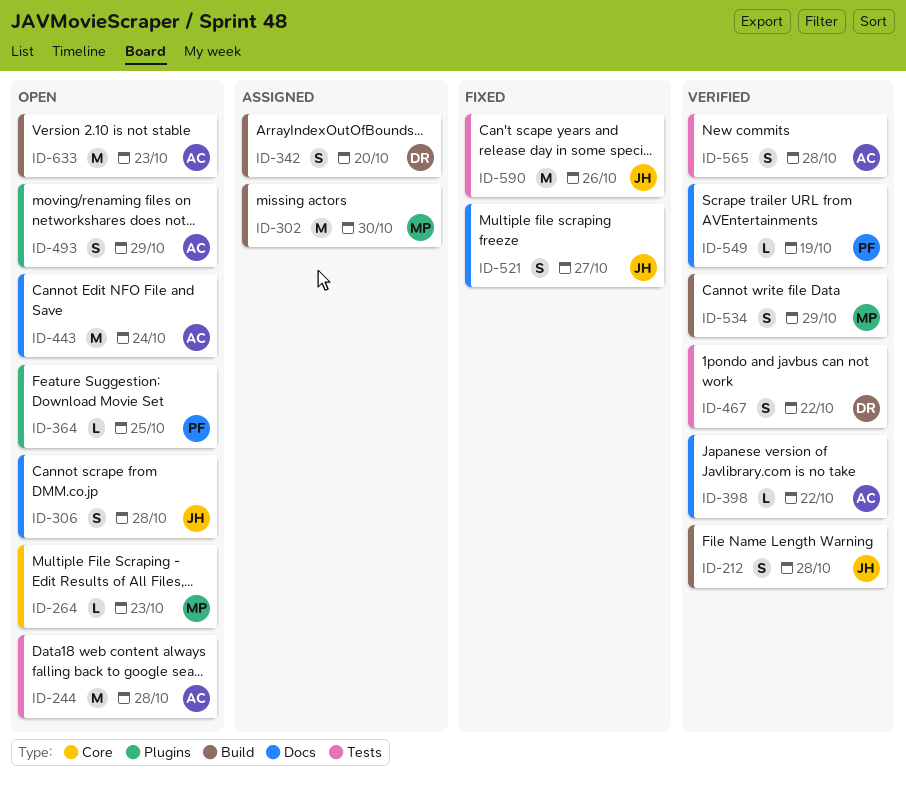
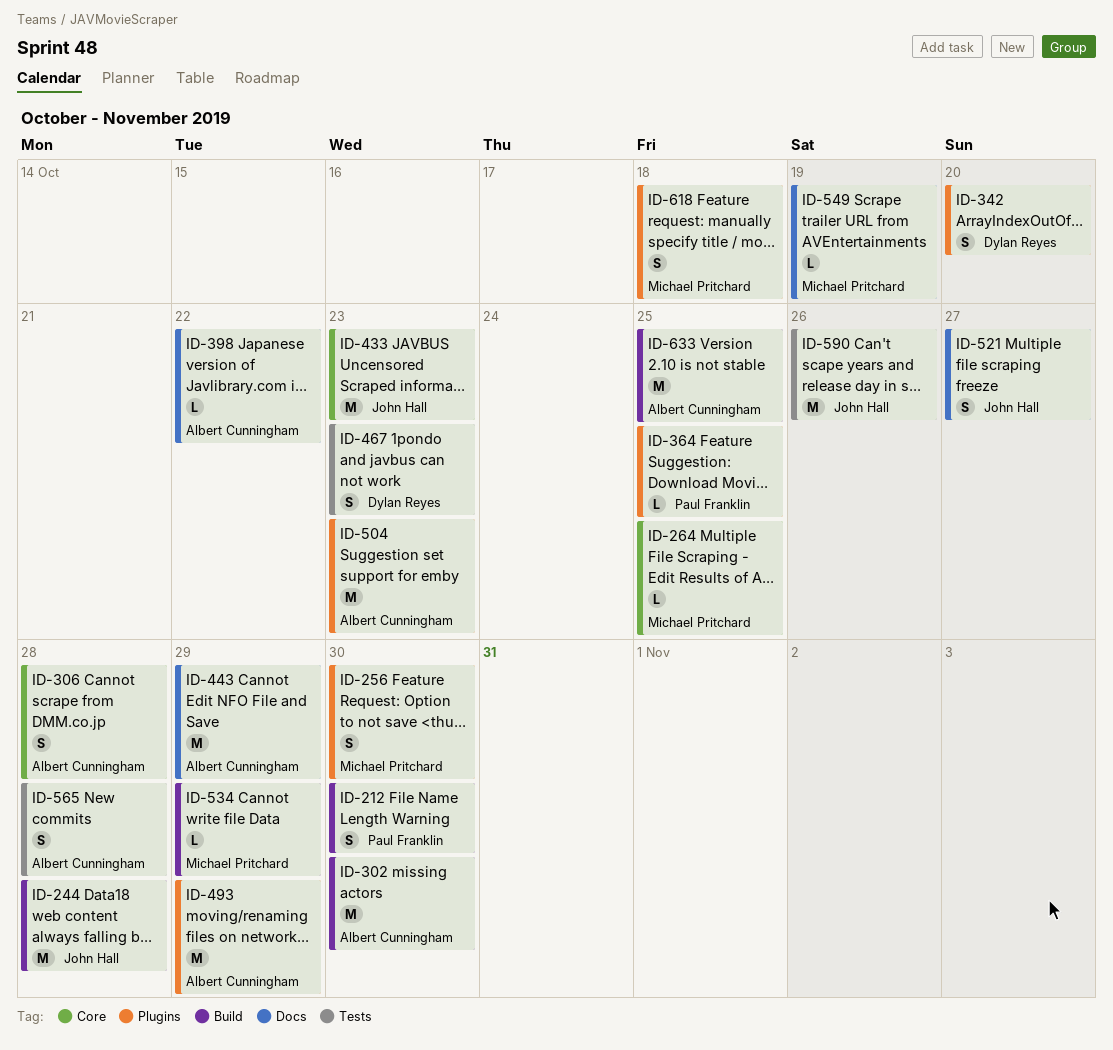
ID-212, owner: John Hall -> Paul Franklin
ID-212, due: Oct 28 -> Oct 30
ID-244, owner: Albert Cunningham -> John Hall
ID-244, label: Tests -> Build
ID-256: none -> present
ID-264, due: Oct 23 -> Oct 25
ID-302, owner: Michael Pritchard -> Albert Cunningham
ID-306, owner: John Hall -> Albert Cunningham
ID-306, label: Docs -> Core
ID-342, label: Build -> Plugins
ID-433: none -> present
ID-443, due: Oct 24 -> Oct 29
ID-467, due: Oct 22 -> Oct 23
ID-493, estimate: S -> M
ID-504: none -> present
ID-534, estimate: S -> L
ID-549, owner: Paul Franklin -> Michael Pritchard
ID-618: none -> present
ID-633, due: Oct 23 -> Oct 25

